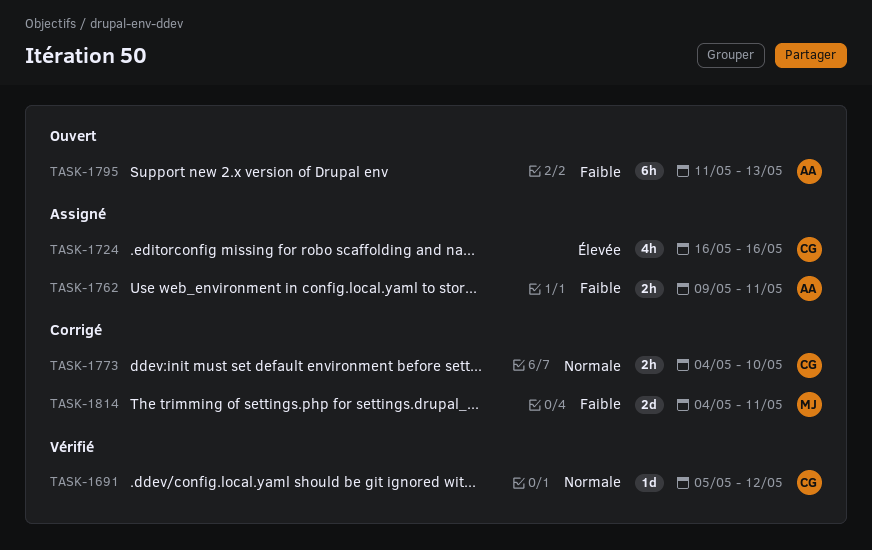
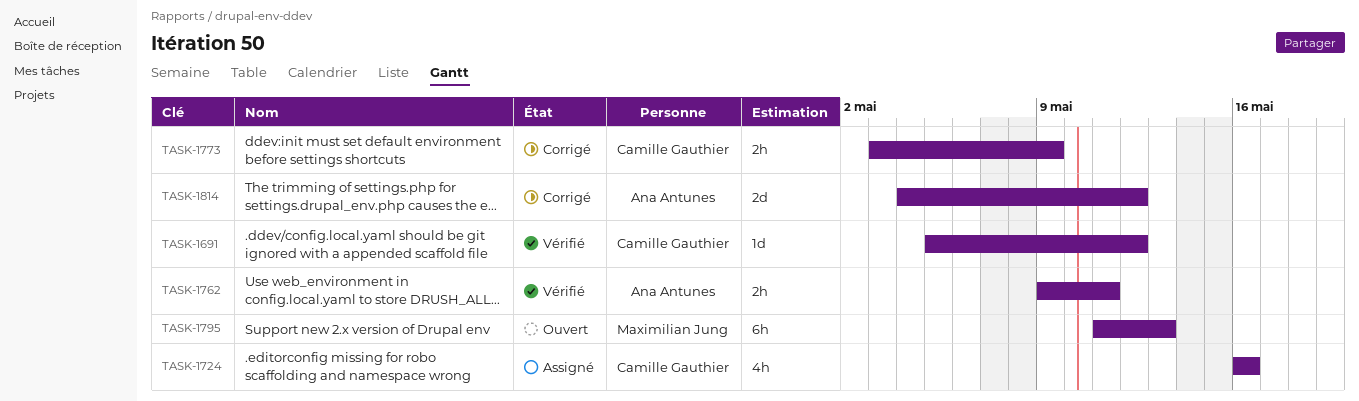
TASK-1762, status: Assigné -> Vérifié
TASK-1773, start: May 4 -> May 3
TASK-1773, due: May 10 -> May 9
TASK-1795, owner: Ana Antunes -> Maximilian Jung
TASK-1814, owner: Maximilian Jung -> Ana Antunes
TASK-1814, due: May 11 -> May 12

